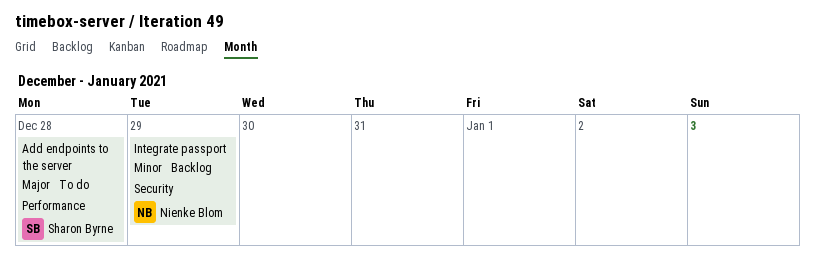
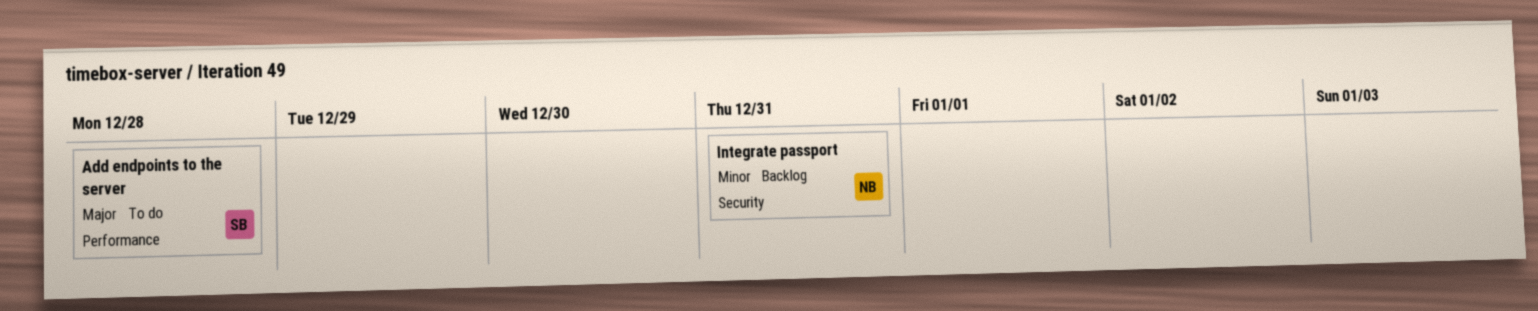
Integrate passport, due: Dec 29 -> Dec 31

